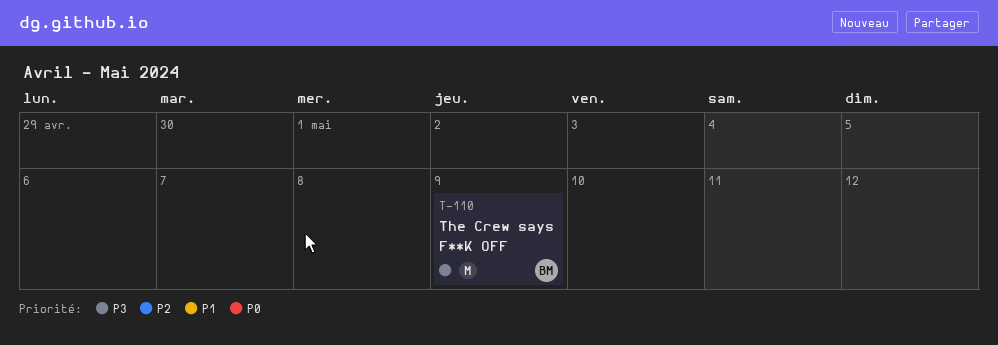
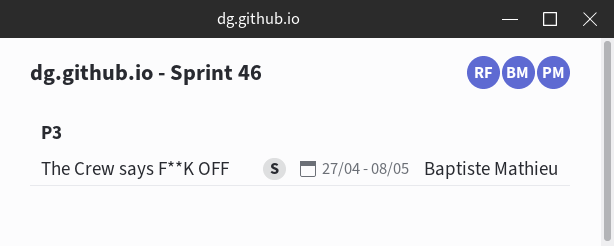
The Crew says F**K OFF, estimate: M -> S
The Crew says F**K OFF, due: May 9 -> May 8

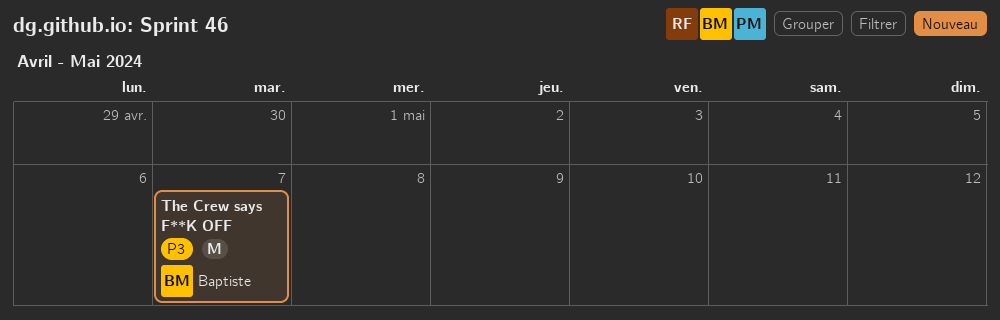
The Crew says F**K OFF, estimate: S -> M
The Crew says F**K OFF, due: May 8 -> May 7

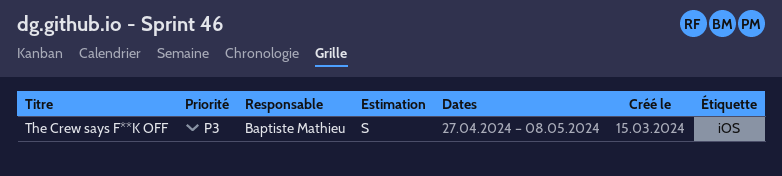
The Crew says F**K OFF, estimate: M -> S
The Crew says F**K OFF, due: May 7 -> May 8

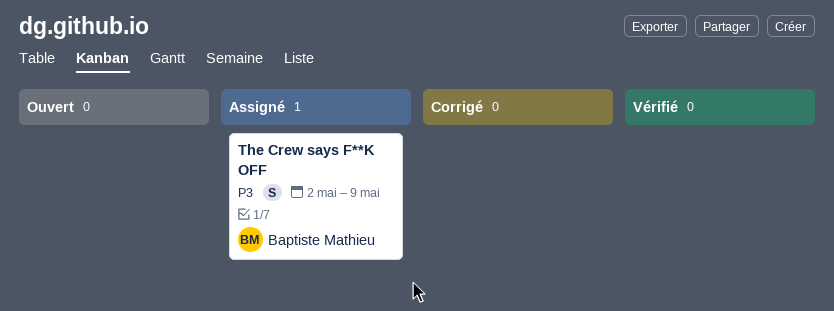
The Crew says F**K OFF, start: Apr 27 -> May 2
The Crew says F**K OFF, due: May 8 -> May 9

